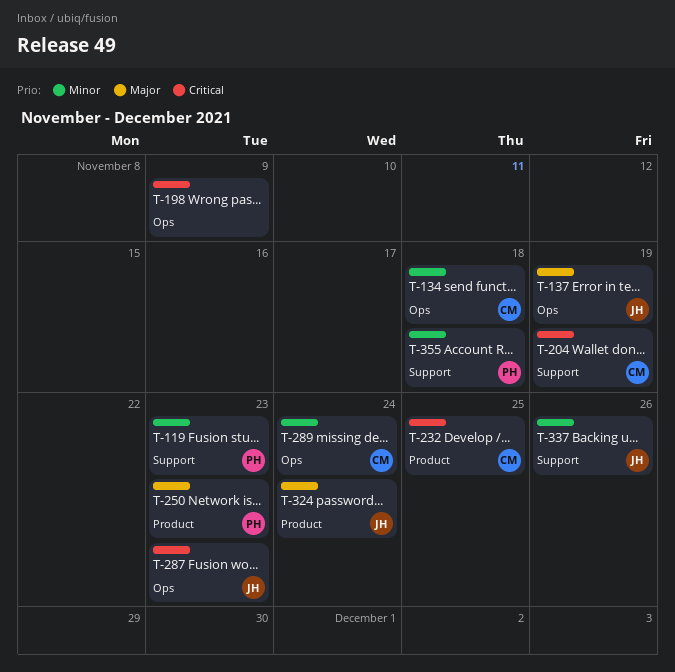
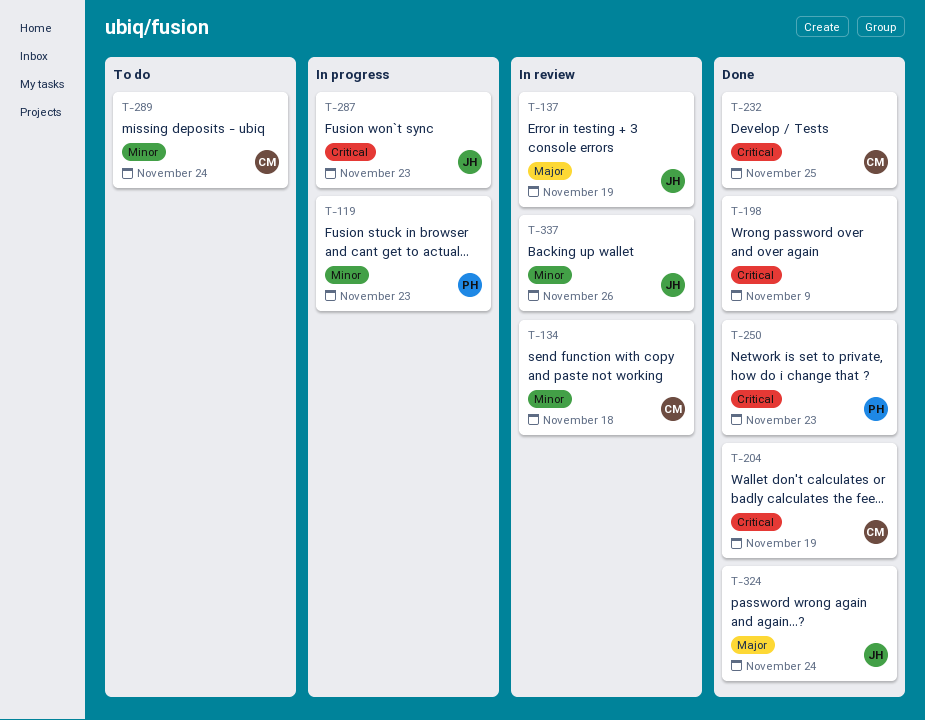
T-250, priority: Major -> Critical
T-355: present -> none

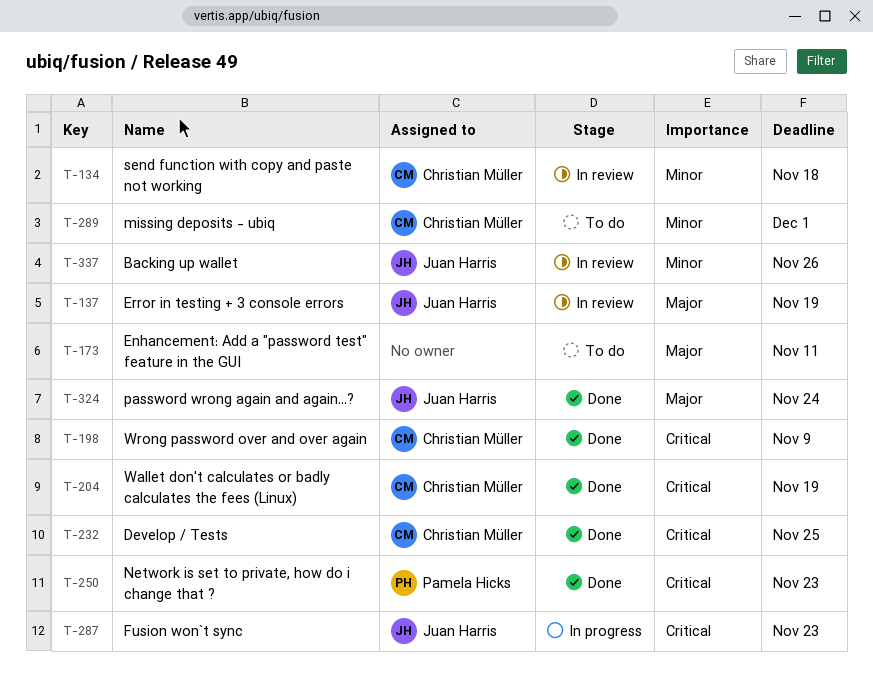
T-119: present -> none
T-173: none -> present
T-198, owner: none -> Christian Müller
T-289, due: Nov 24 -> Dec 1

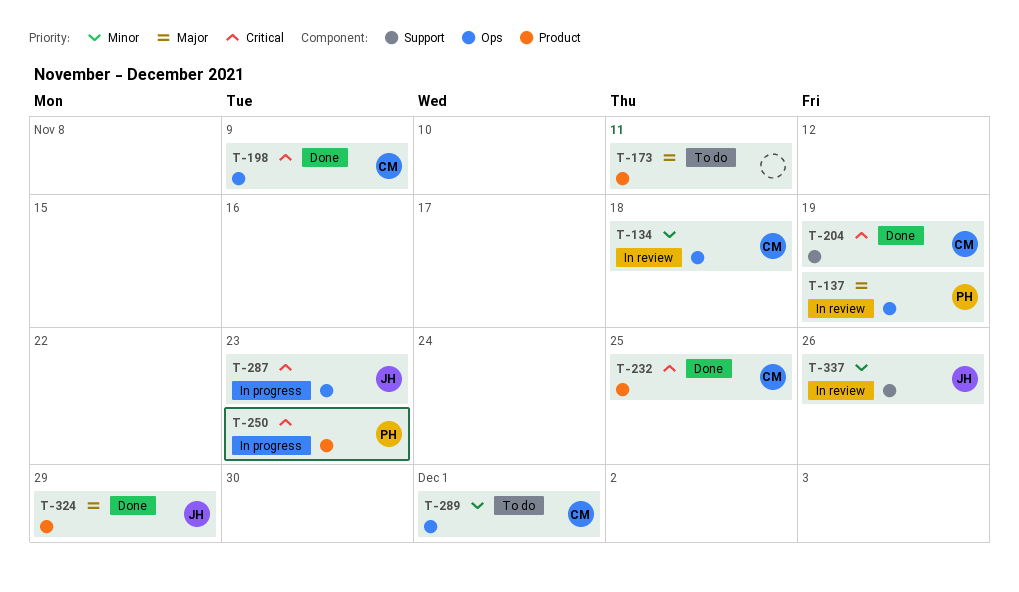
T-137, owner: Juan Harris -> Pamela Hicks
T-250, status: Done -> In progress
T-324, due: Nov 24 -> Nov 29

